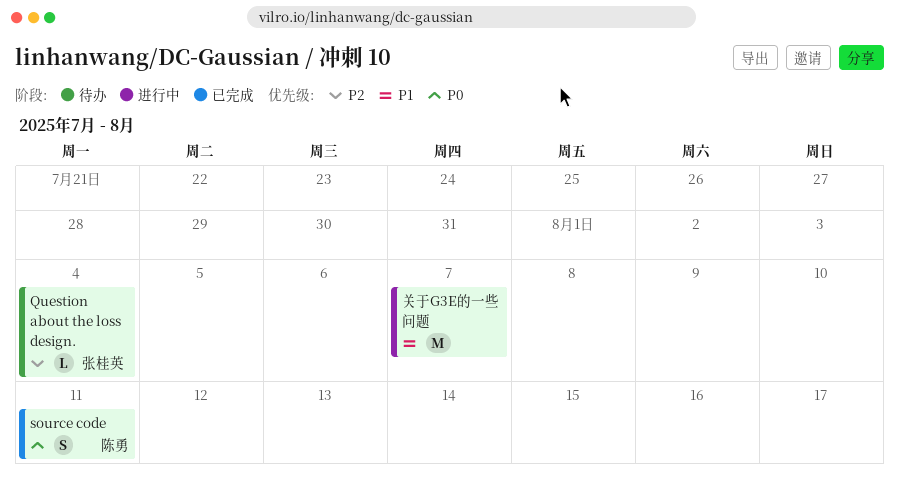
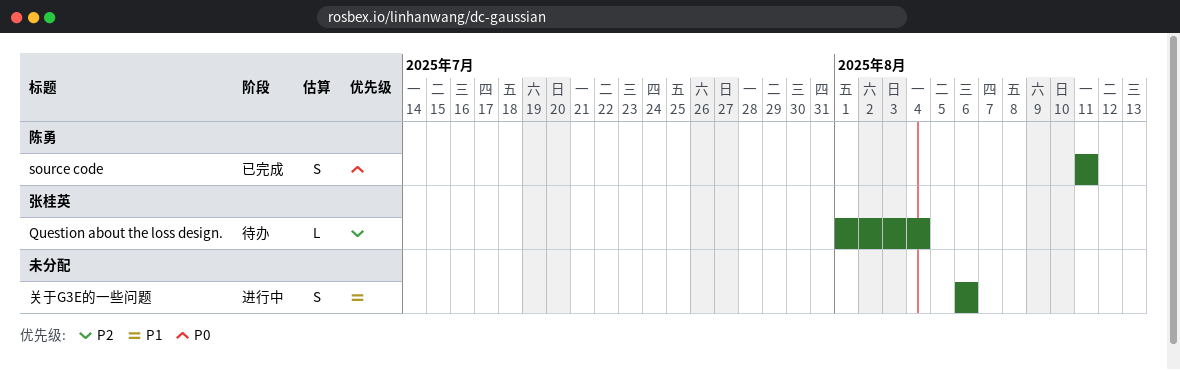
关于G3E的一些问题, estimate: M -> S
关于G3E的一些问题, due: Aug 7 -> Aug 6

